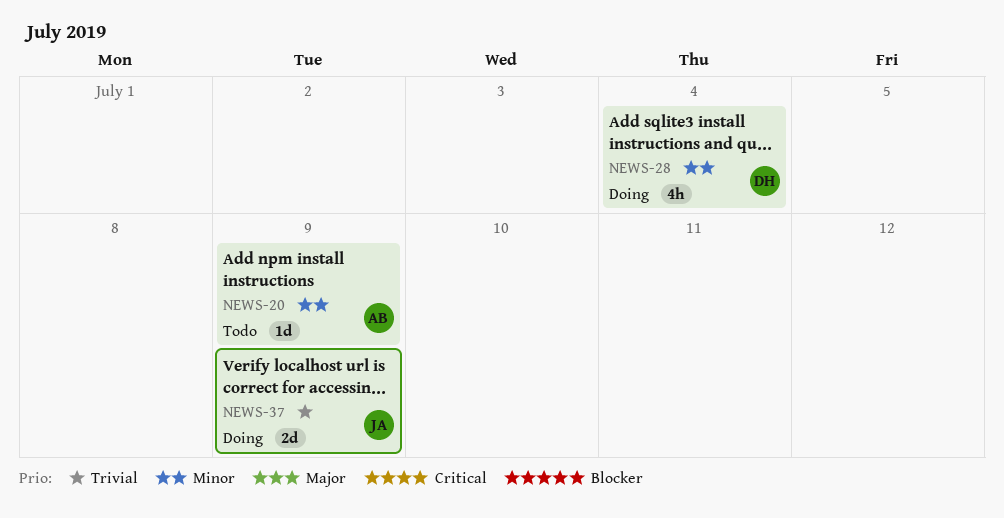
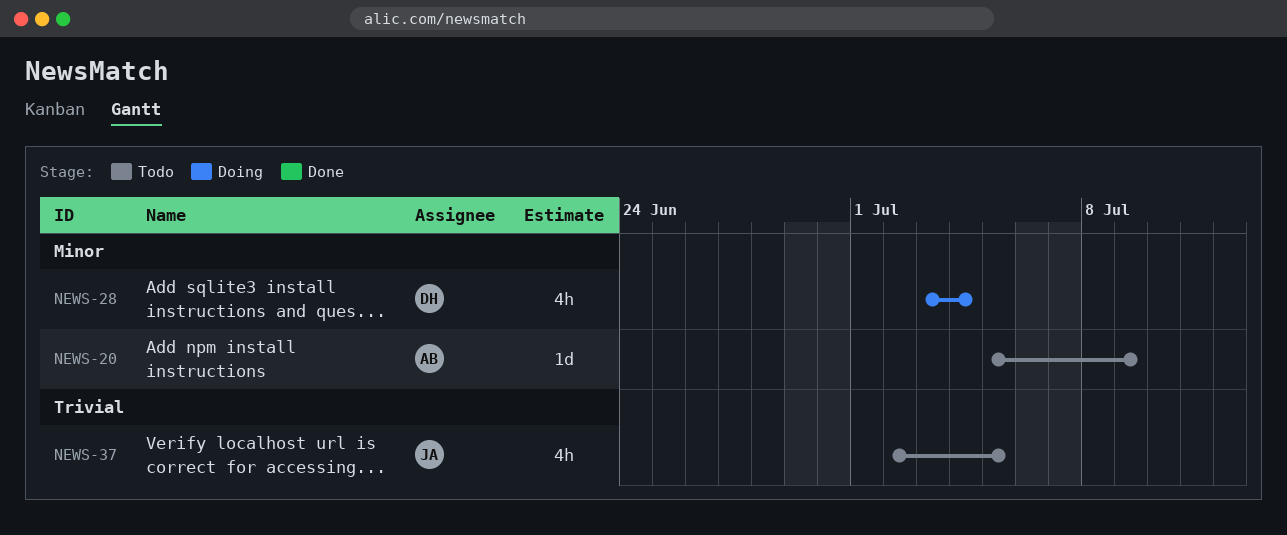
NEWS-37, status: Doing -> Todo
NEWS-37, estimate: 2d -> 4h
NEWS-37, due: Jul 9 -> Jul 5

